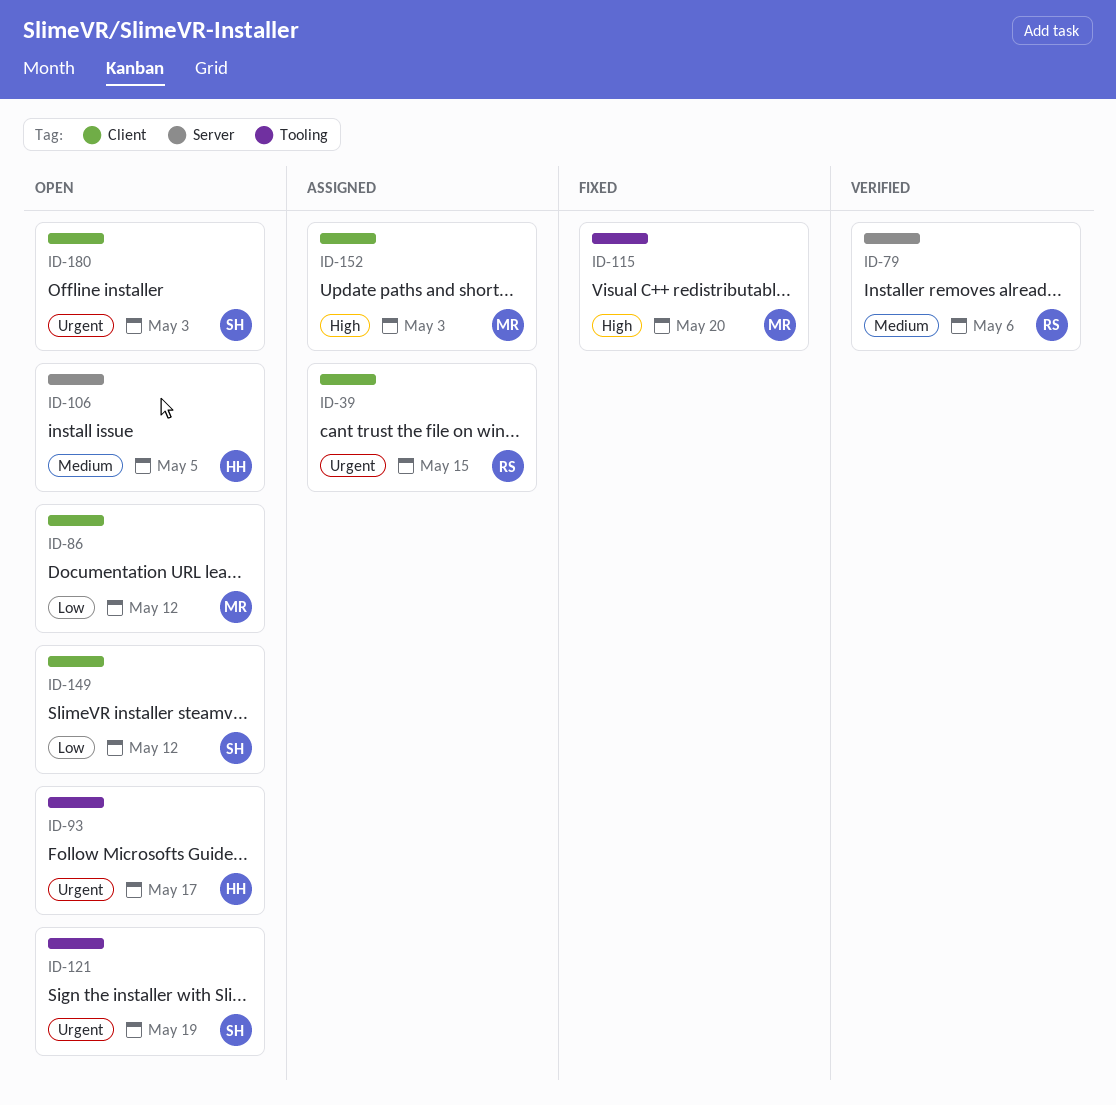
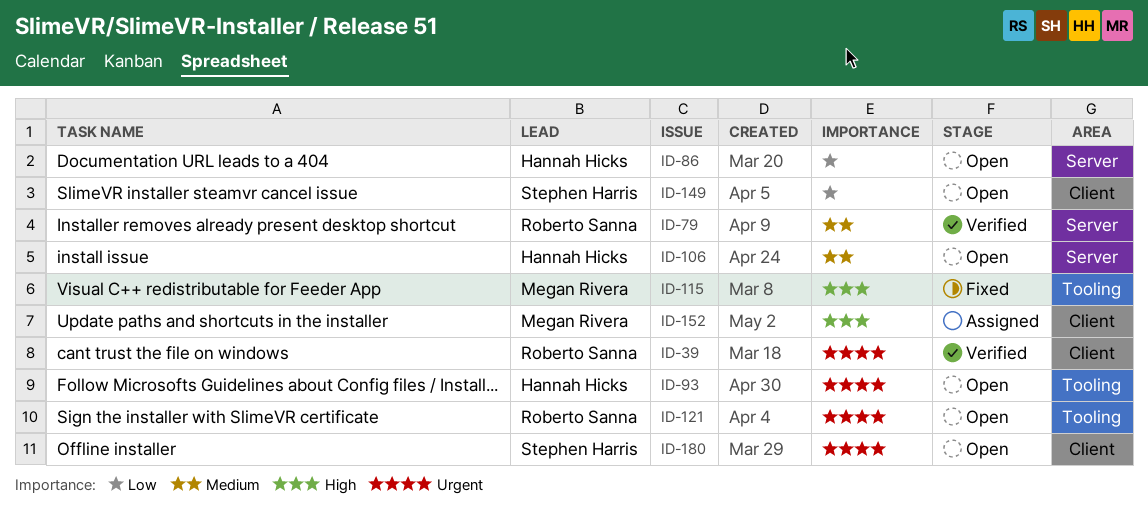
ID-39, status: Assigned -> Verified
ID-86, owner: Megan Rivera -> Hannah Hicks
ID-86, label: Client -> Server
ID-121, owner: Stephen Harris -> Roberto Sanna

